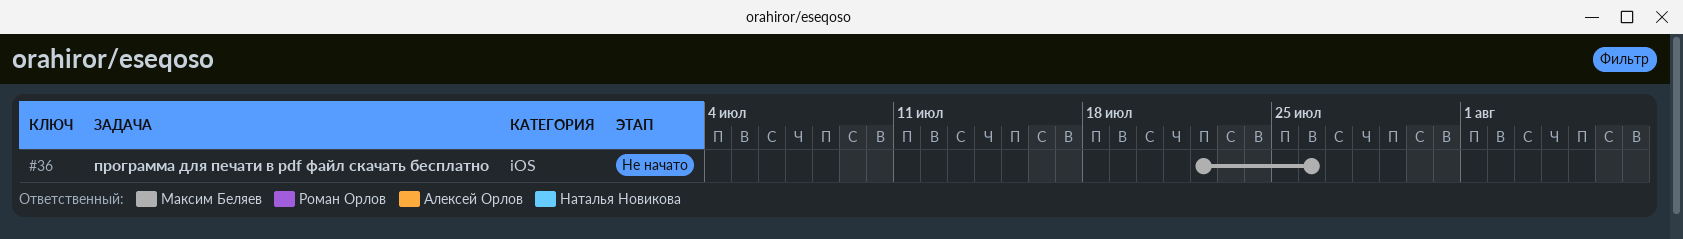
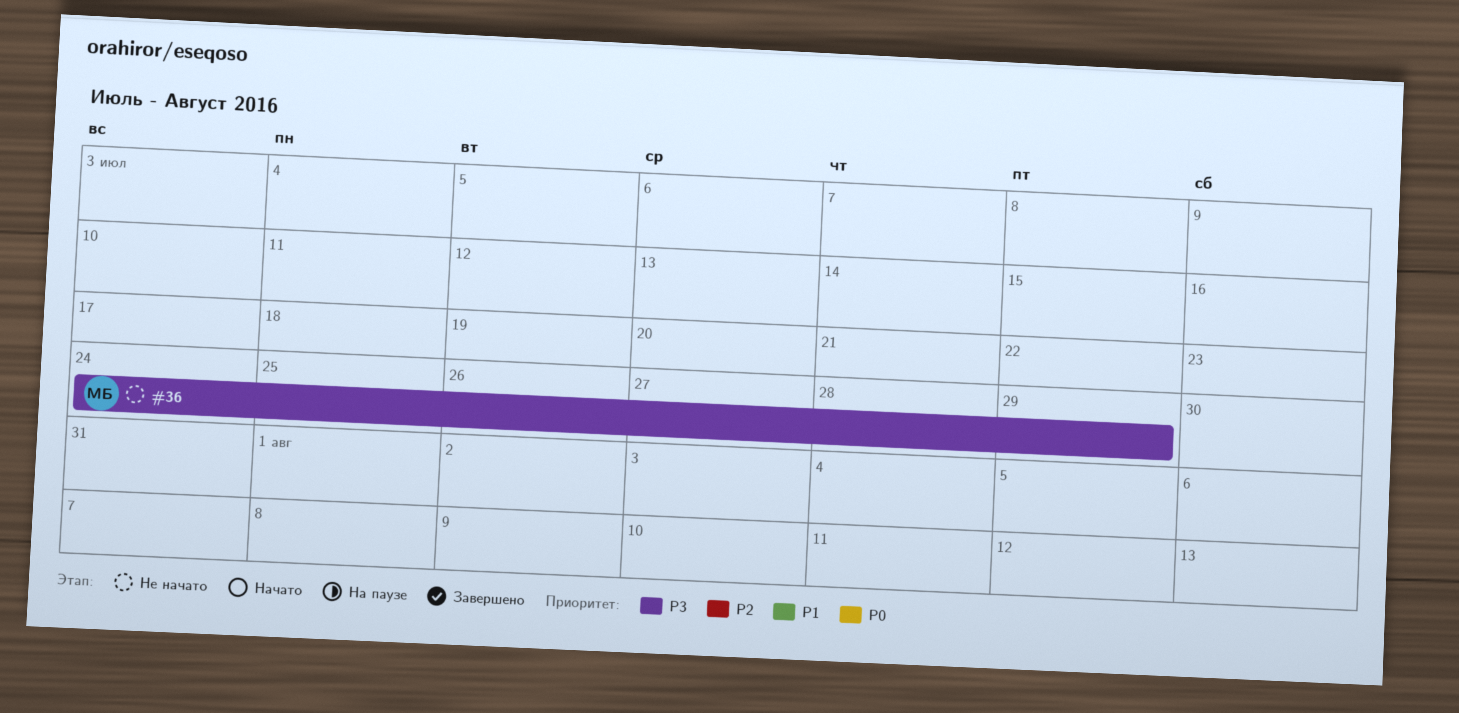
#36, start: Jul 22 -> Jul 24
#36, due: Jul 26 -> Jul 29

